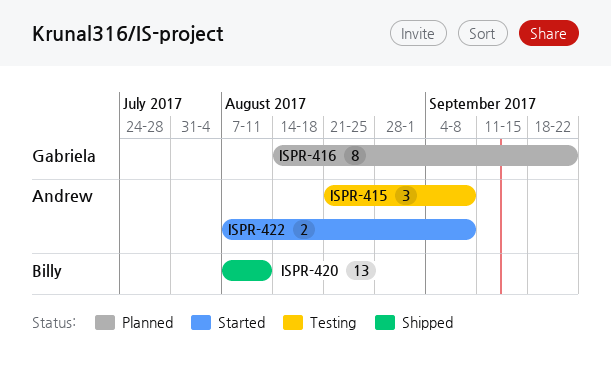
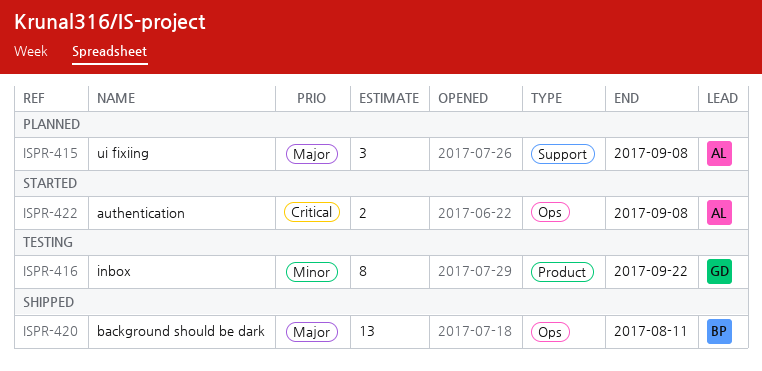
ISPR-415, status: Testing -> Planned
ISPR-416, status: Planned -> Testing

